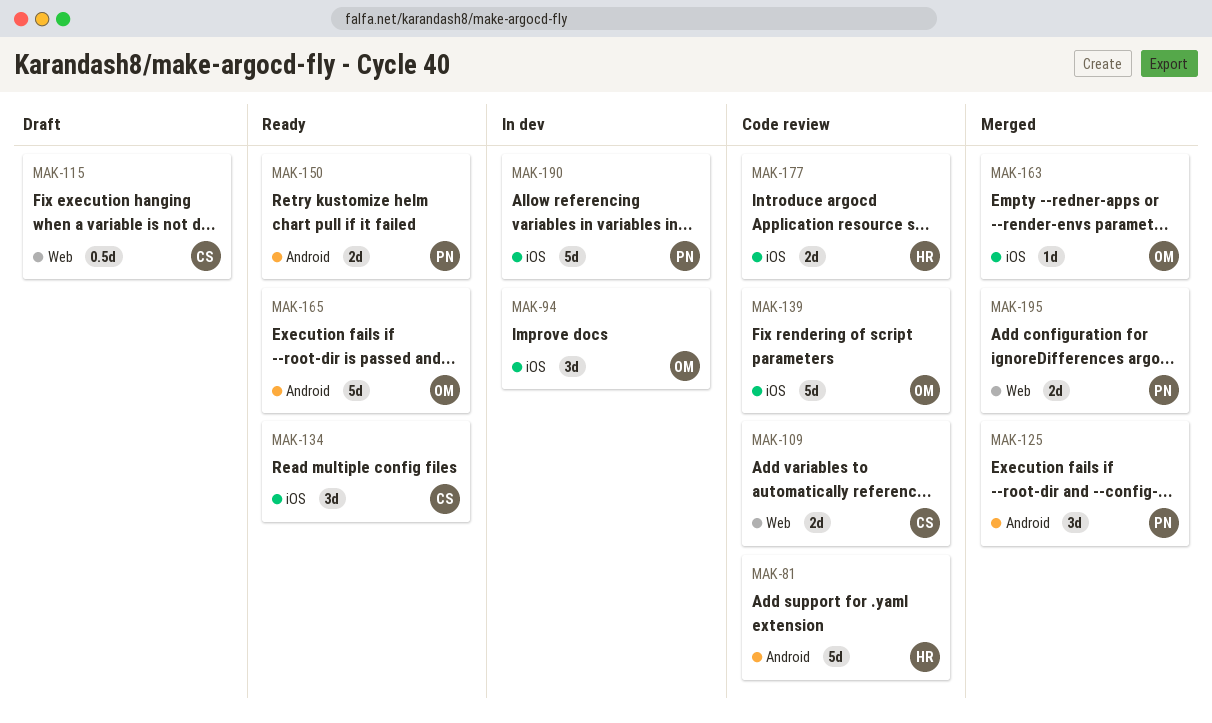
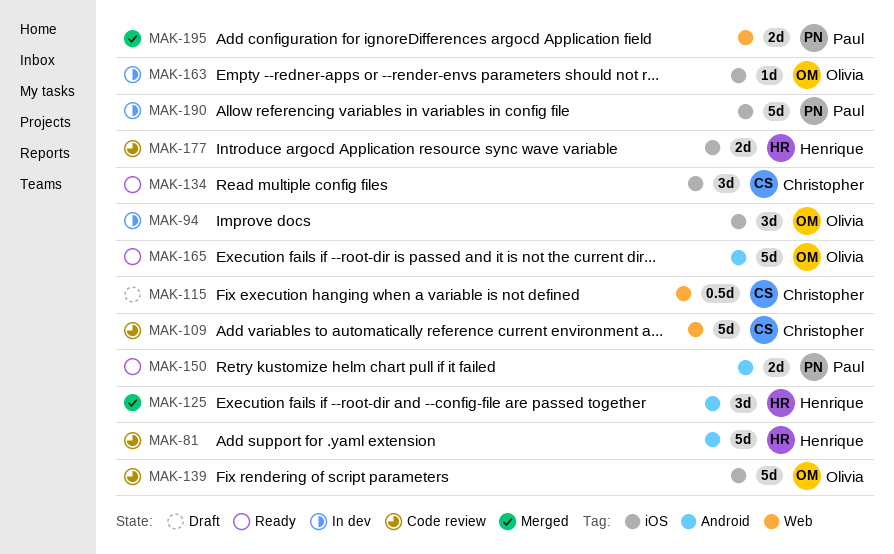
MAK-109, estimate: 2d -> 5d
MAK-125, owner: Paul -> Henrique
MAK-163, status: Merged -> In dev

